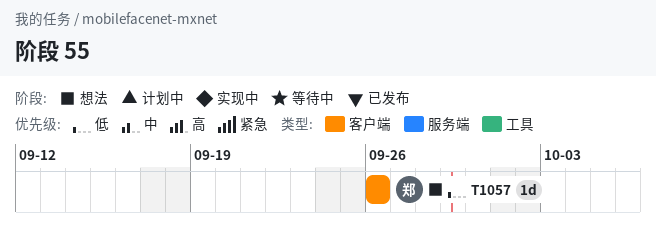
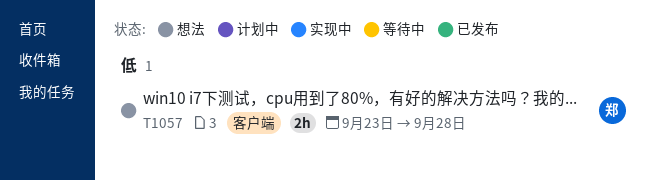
T1057, estimate: 1d -> 2h
T1057, start: Sep 26 -> Sep 23
T1057, due: Sep 26 -> Sep 28

